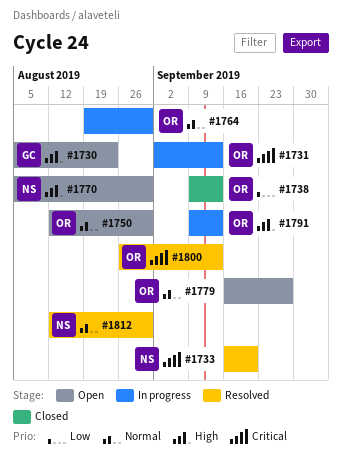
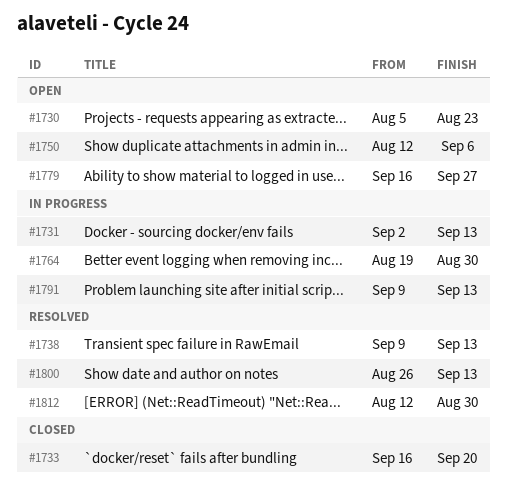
#1733, status: Resolved -> Closed
#1738, status: Closed -> Resolved
#1750, due: Aug 30 -> Sep 6
#1770: present -> none

